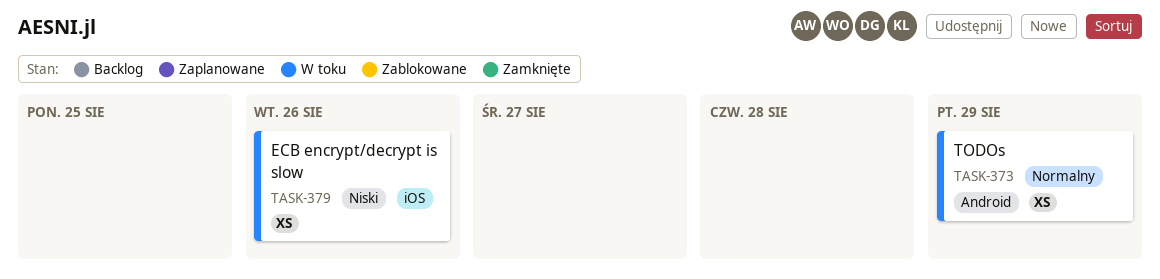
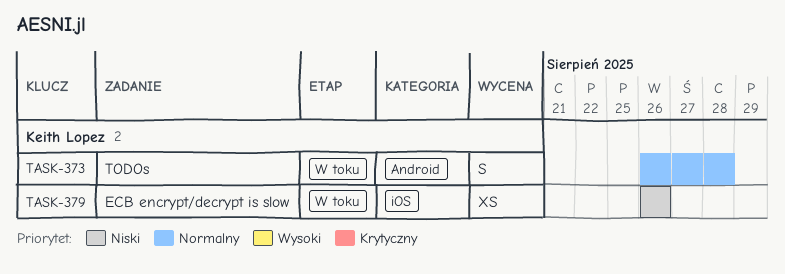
TASK-373, estimate: XS -> S
TASK-373, due: Aug 29 -> Aug 28

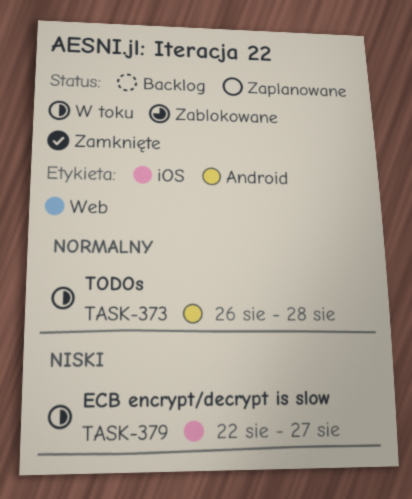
TASK-379, start: Aug 26 -> Aug 22
TASK-379, due: Aug 26 -> Aug 27

